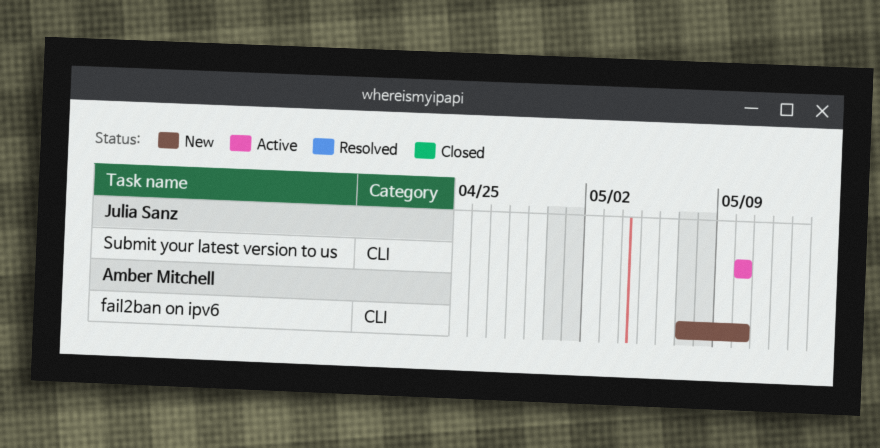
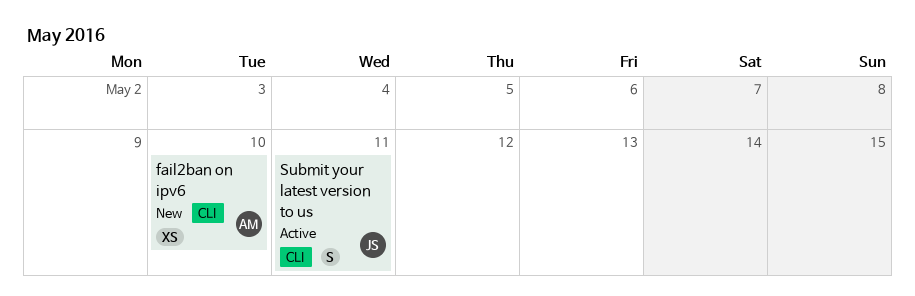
Submit your latest version to us, due: May 10 -> May 11

